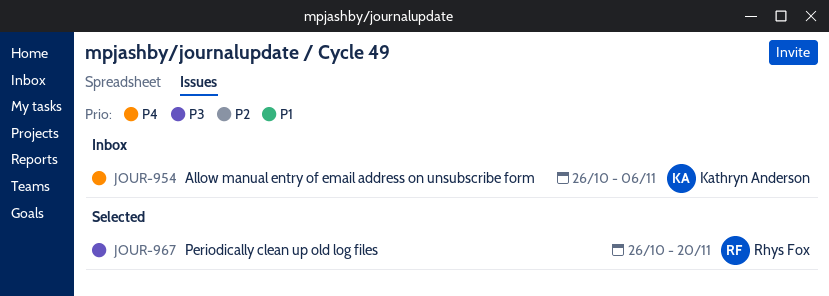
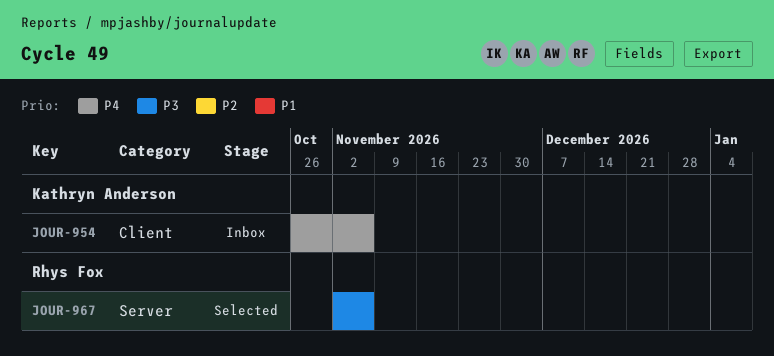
JOUR-967, start: Oct 26 -> Nov 2
JOUR-967, due: Nov 20 -> Nov 6

